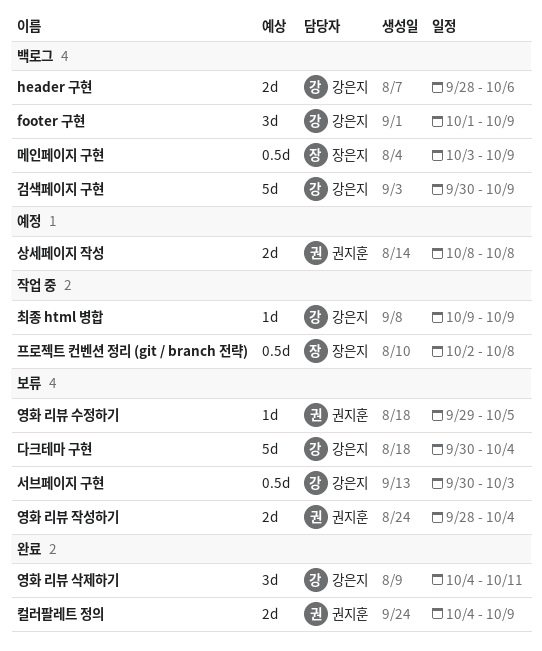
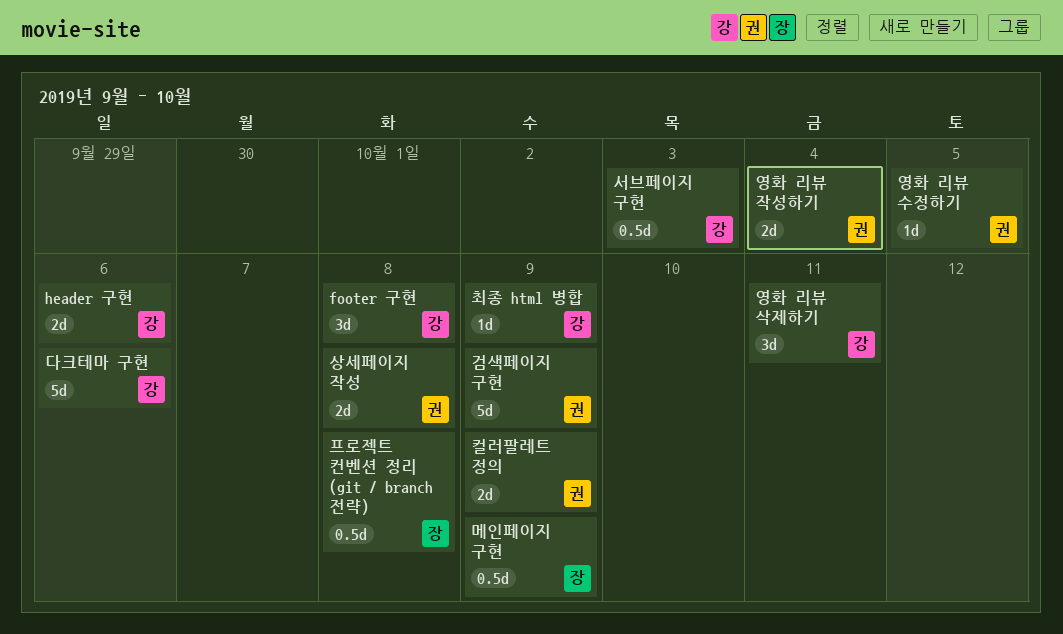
footer 구현, due: Oct 9 -> Oct 8
검색페이지 구현, owner: 강은지 -> 권지훈
다크테마 구현, due: Oct 4 -> Oct 6

